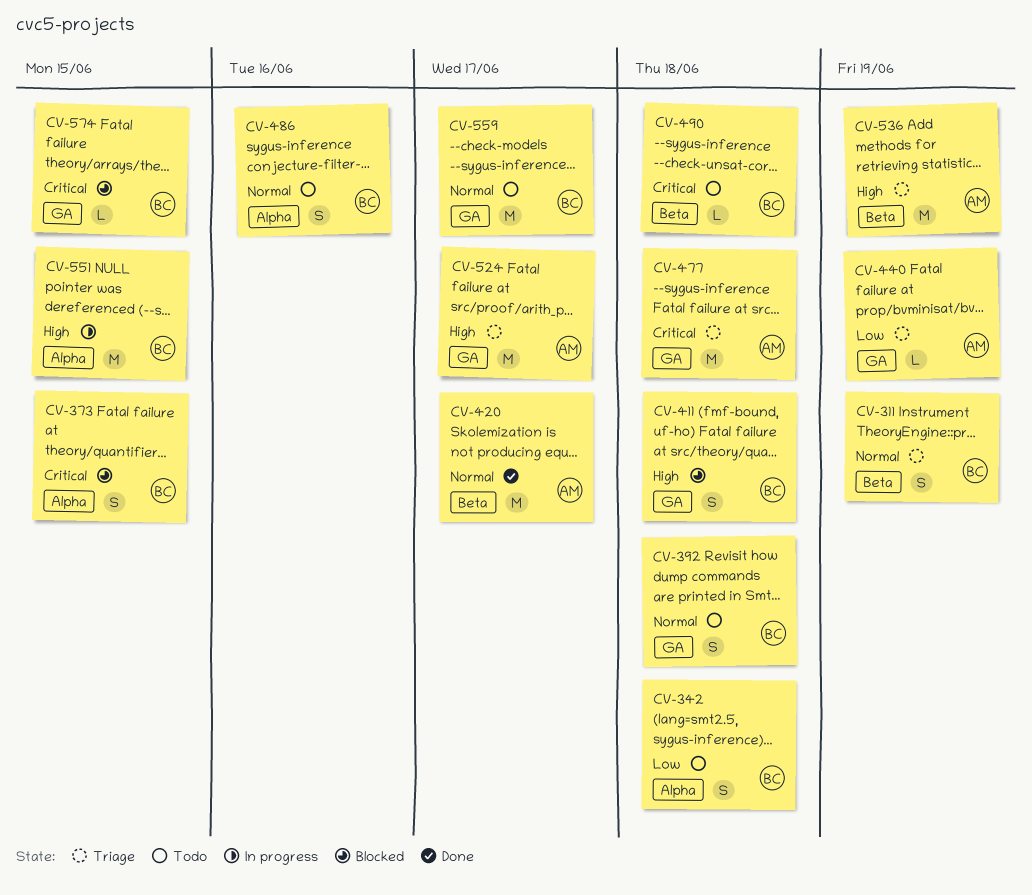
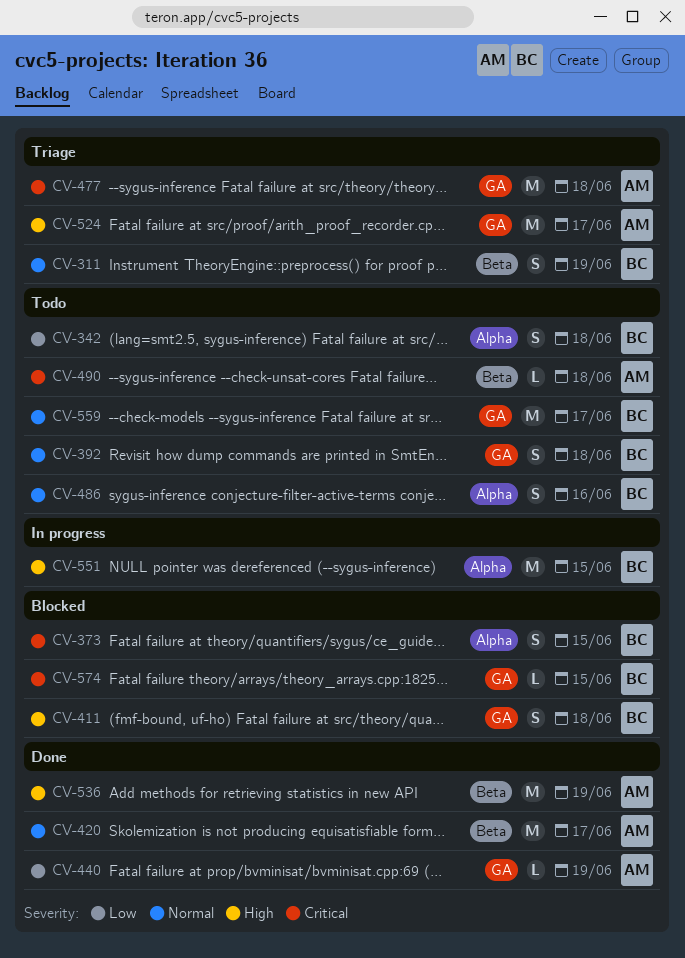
CV-440, status: Triage -> Done
CV-490, owner: BC -> AM
CV-536, status: Triage -> Done

